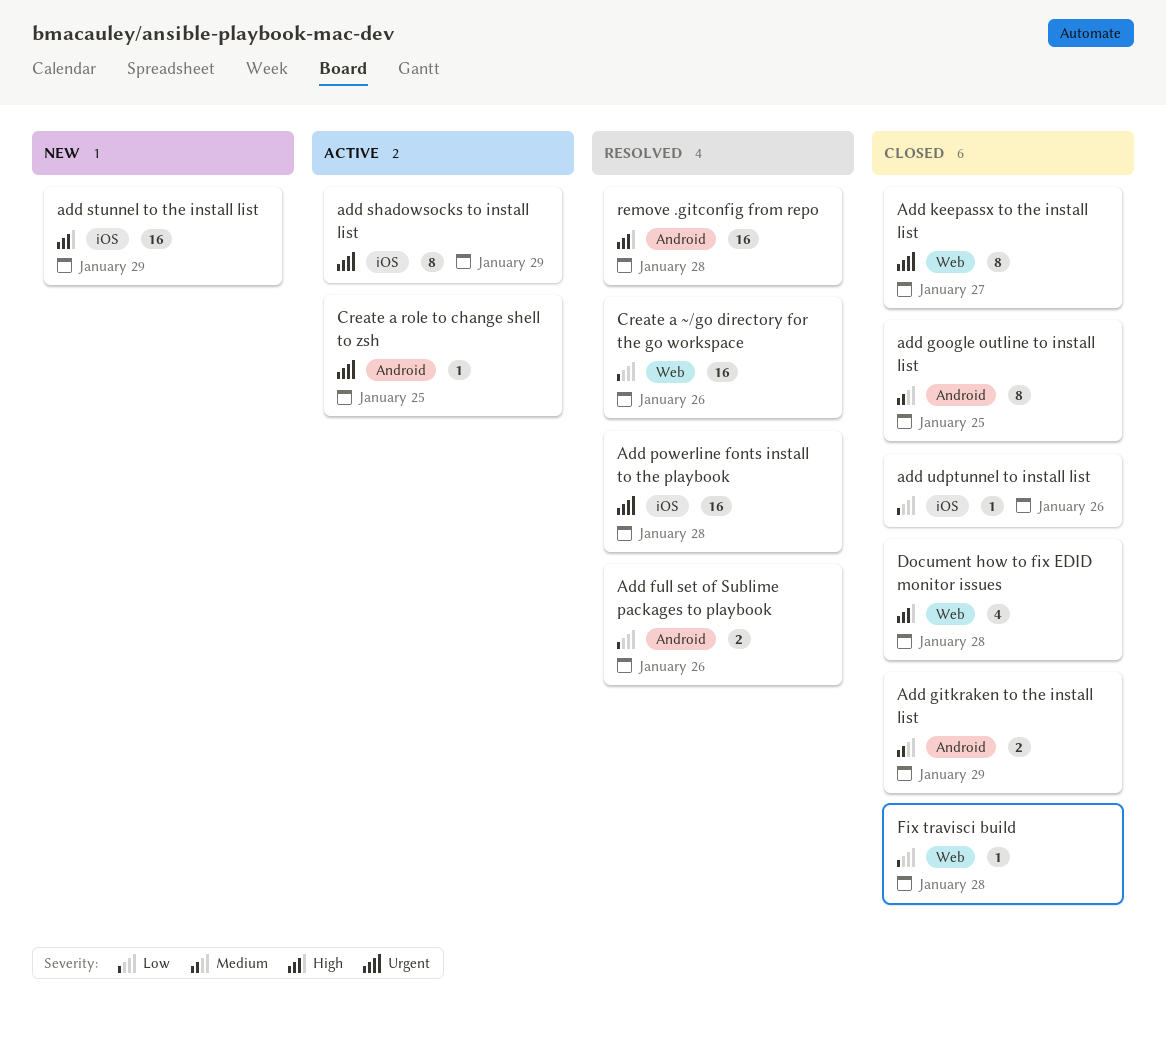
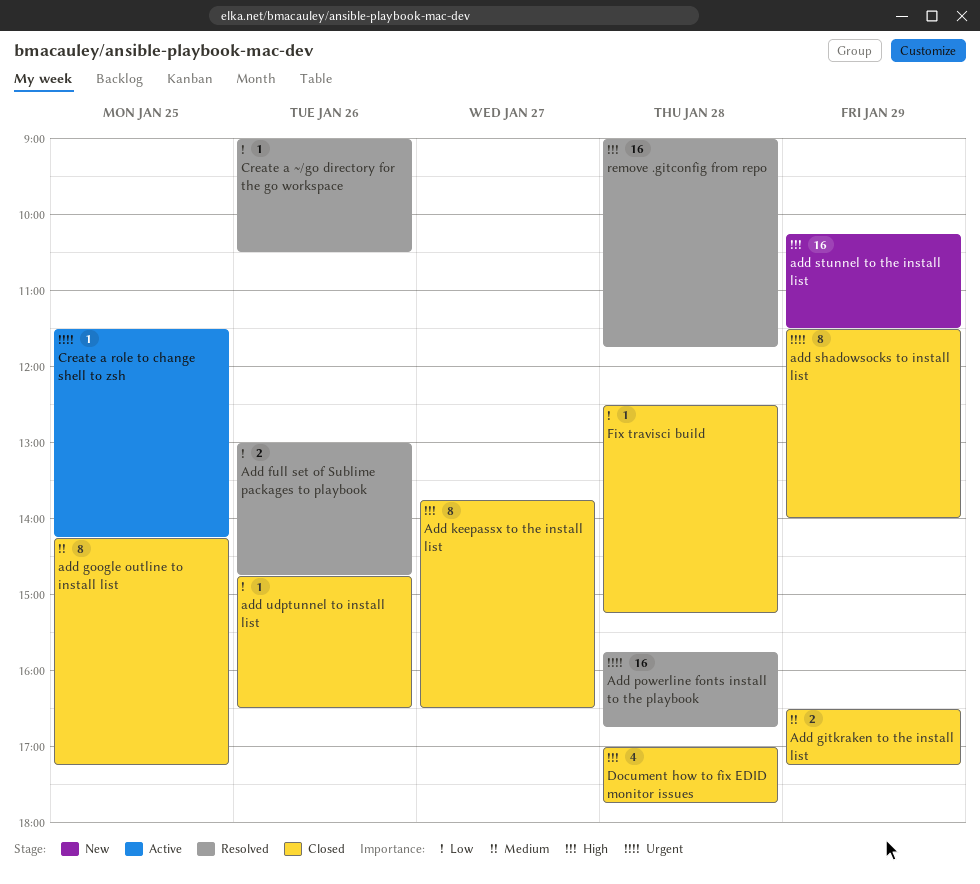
Add keepassx to the install list, priority: Urgent -> High
add shadowsocks to install list, status: Active -> Closed
Create a ~/go directory for the go workspace, estimate: 16 -> 1

